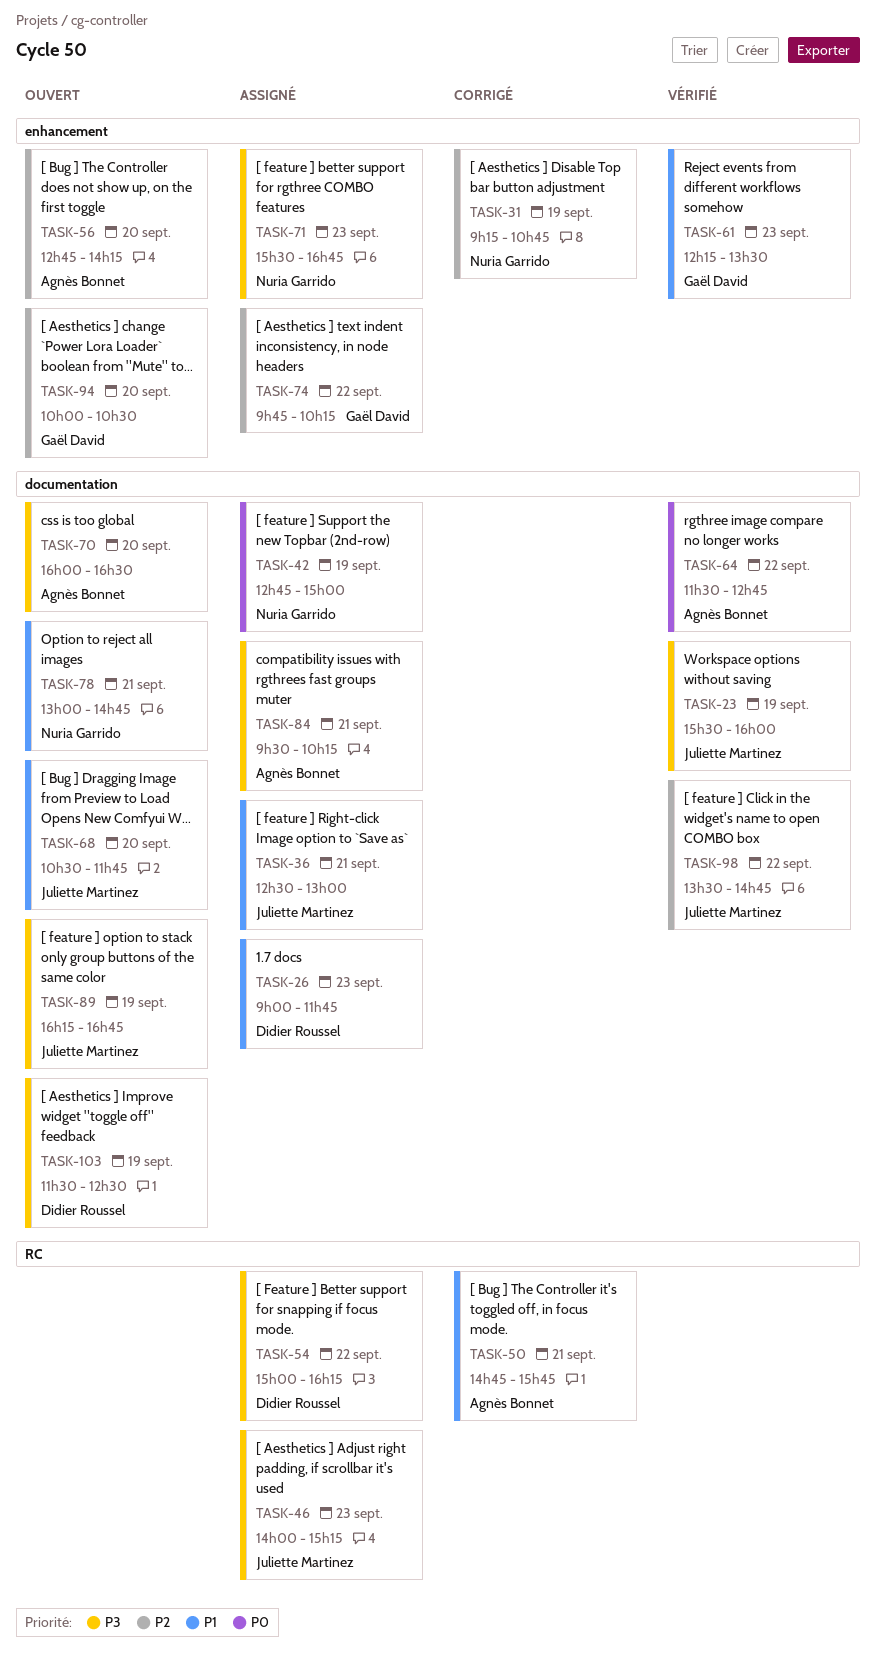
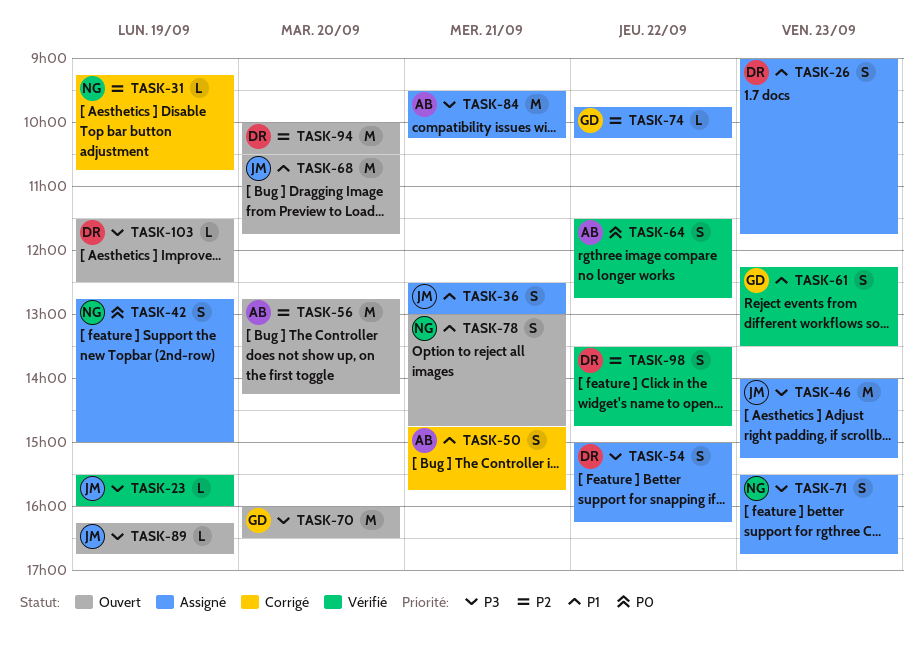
TASK-70, owner: Agnès Bonnet -> Gaël David
TASK-94, owner: Gaël David -> Didier Roussel
TASK-98, owner: Juliette Martinez -> Didier Roussel

